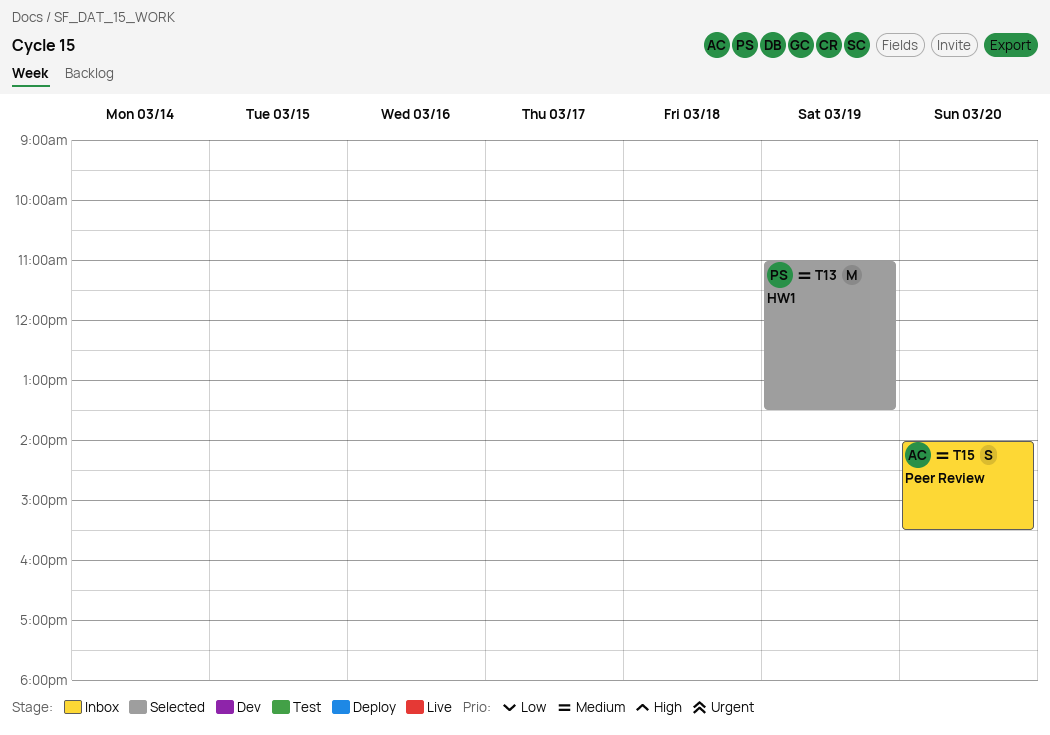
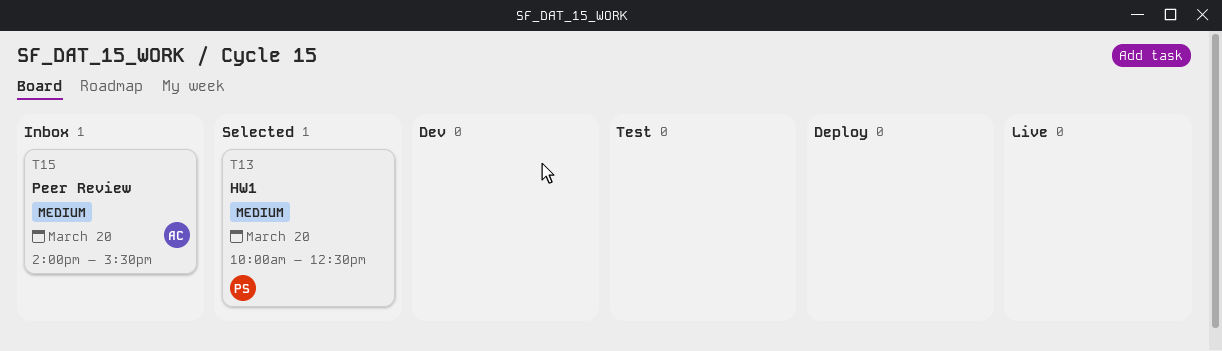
T13, day: Mar 19 -> Mar 20
T13, begins: 11:00 -> 10:00
T13, ends: 13:30 -> 12:30

